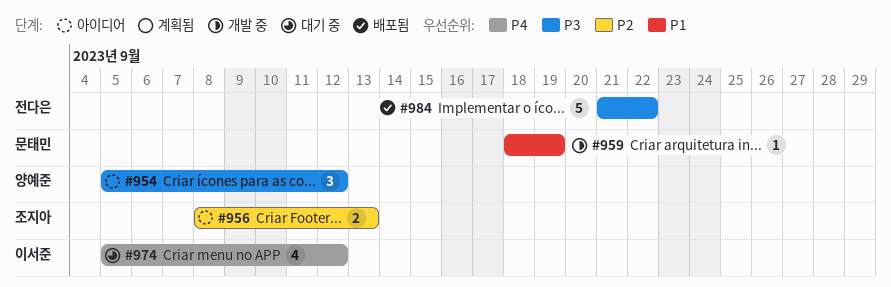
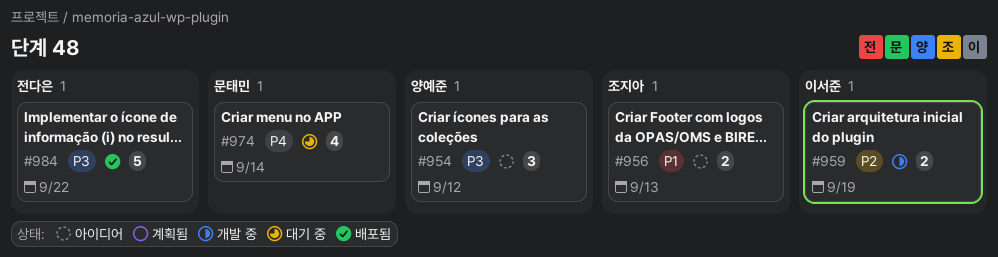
#956, priority: P2 -> P1
#959, owner: 문태민 -> 이서준
#959, priority: P1 -> P2
#959, estimate: 1 -> 2
#974, owner: 이서준 -> 문태민
#974, due: Sep 12 -> Sep 14

